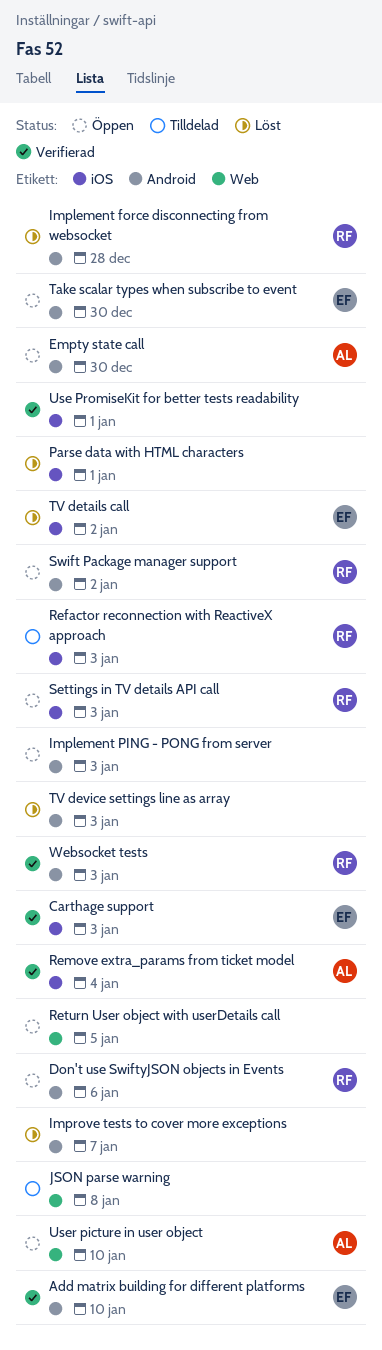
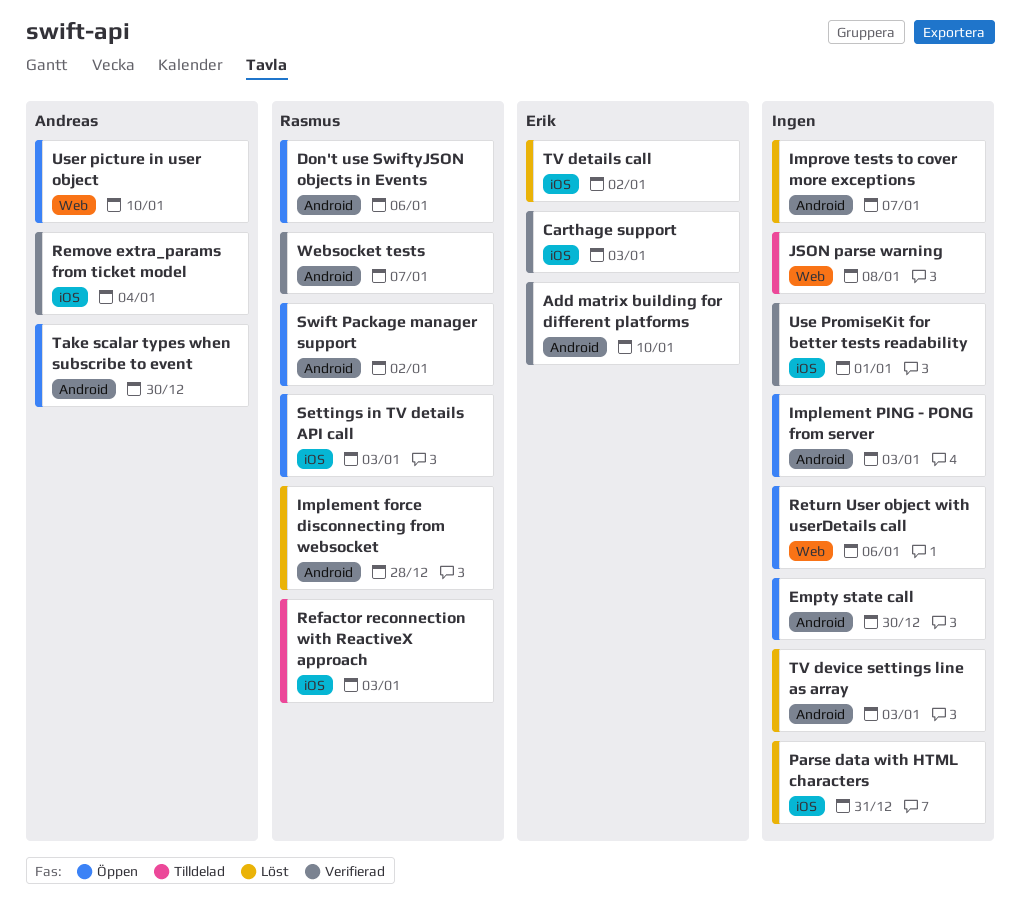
Empty state call, owner: Andreas -> none
Parse data with HTML characters, due: Jan 1 -> Dec 31
Return User object with userDetails call, due: Jan 5 -> Jan 6
Take scalar types when subscribe to event, owner: Erik -> Andreas
Websocket tests, due: Jan 3 -> Jan 7

